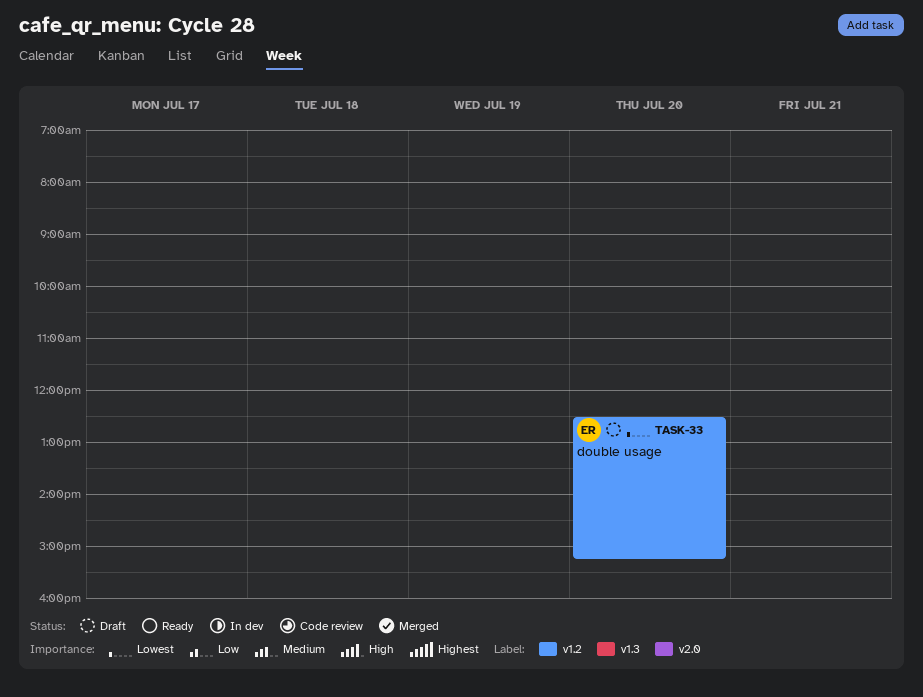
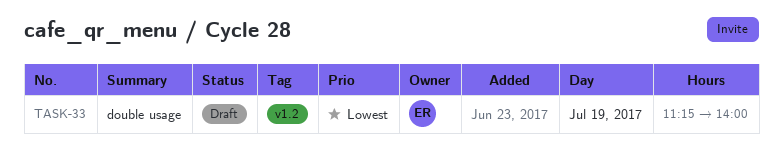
TASK-33, day: Jul 20 -> Jul 19
TASK-33, begins: 12:30 -> 11:15
TASK-33, ends: 15:15 -> 14:00

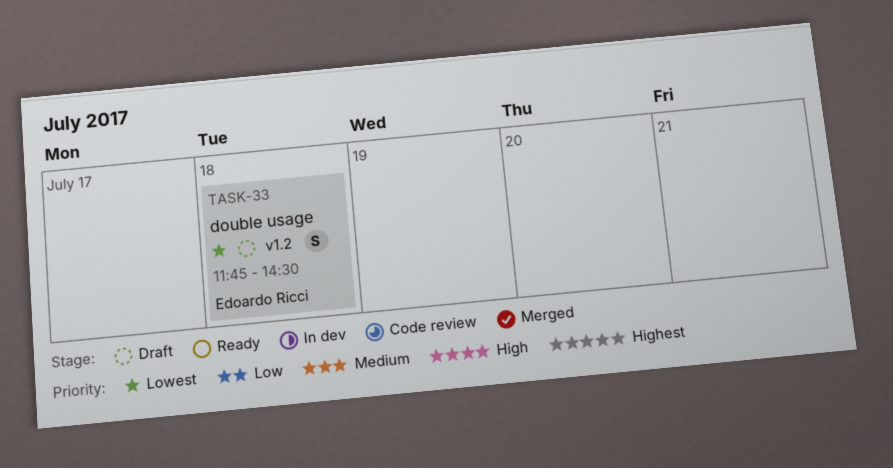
TASK-33, day: Jul 19 -> Jul 18
TASK-33, begins: 11:15 -> 11:45
TASK-33, ends: 14:00 -> 14:30

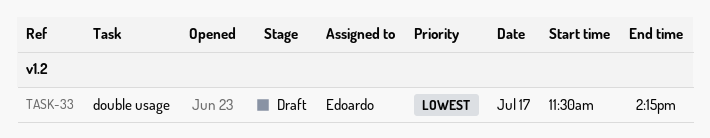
TASK-33, day: Jul 18 -> Jul 17
TASK-33, begins: 11:45 -> 11:30
TASK-33, ends: 14:30 -> 14:15

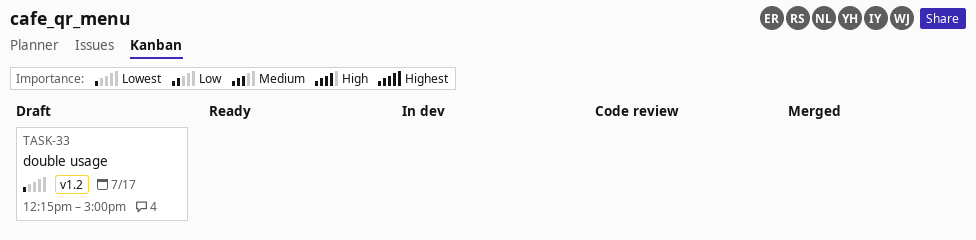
TASK-33, begins: 11:30 -> 12:15
TASK-33, ends: 14:15 -> 15:00

